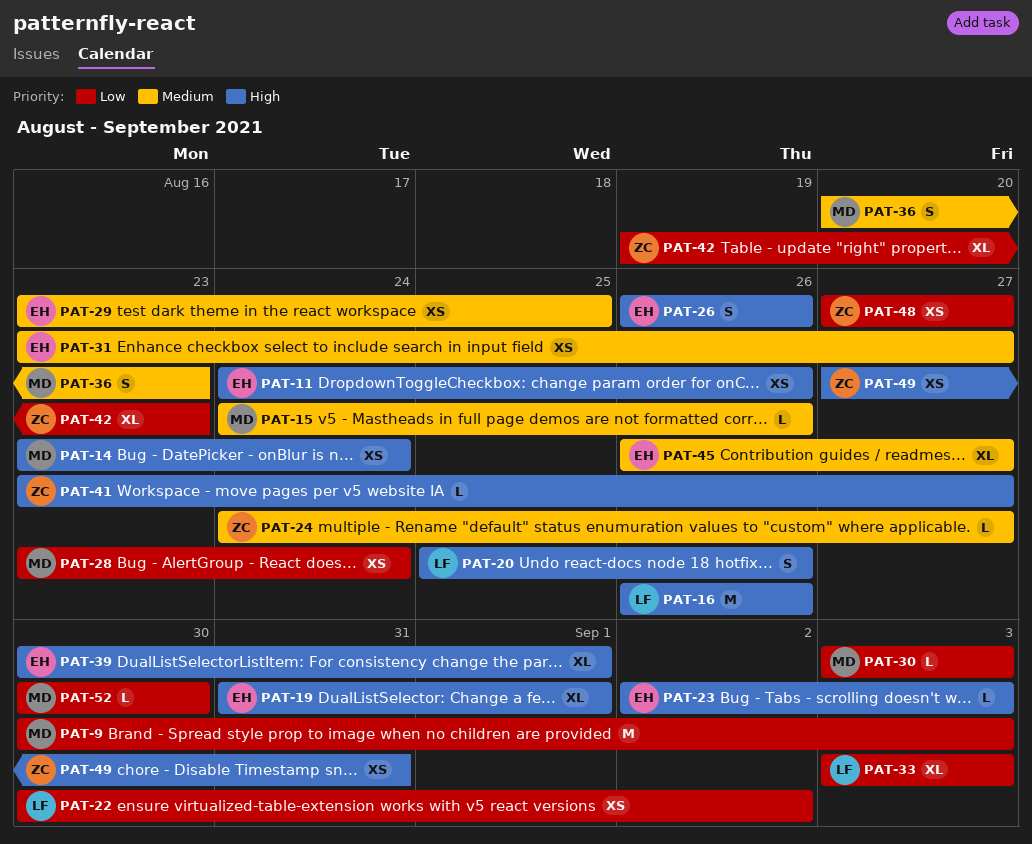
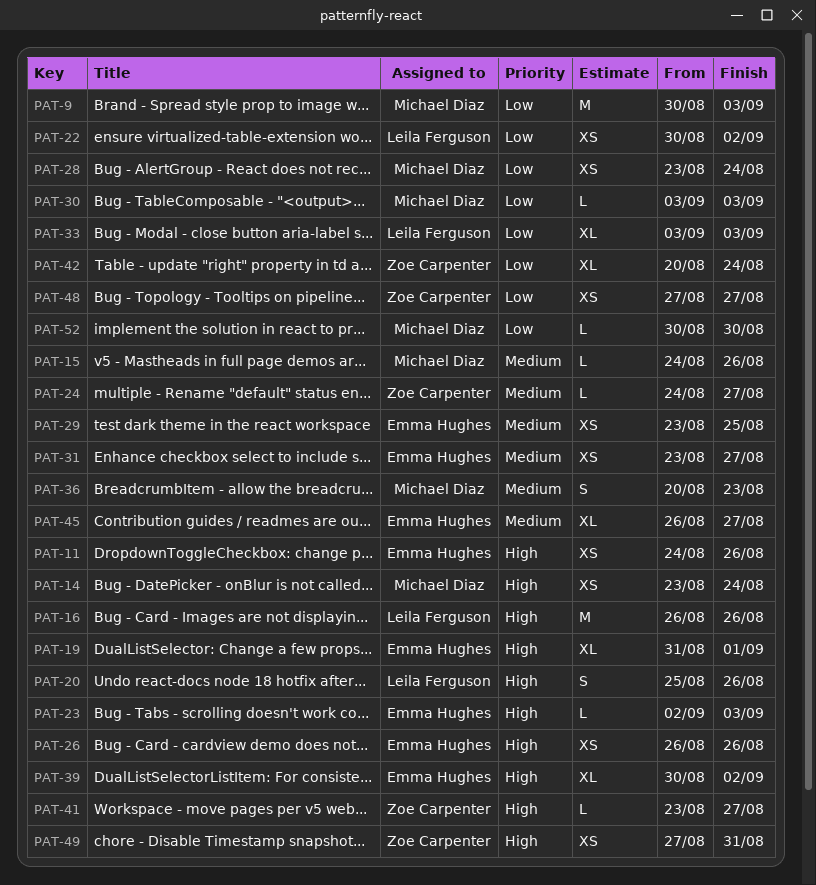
PAT-26, estimate: S -> XS
PAT-39, due: Sep 1 -> Sep 2
PAT-42, start: Aug 19 -> Aug 20
PAT-42, due: Aug 23 -> Aug 24

